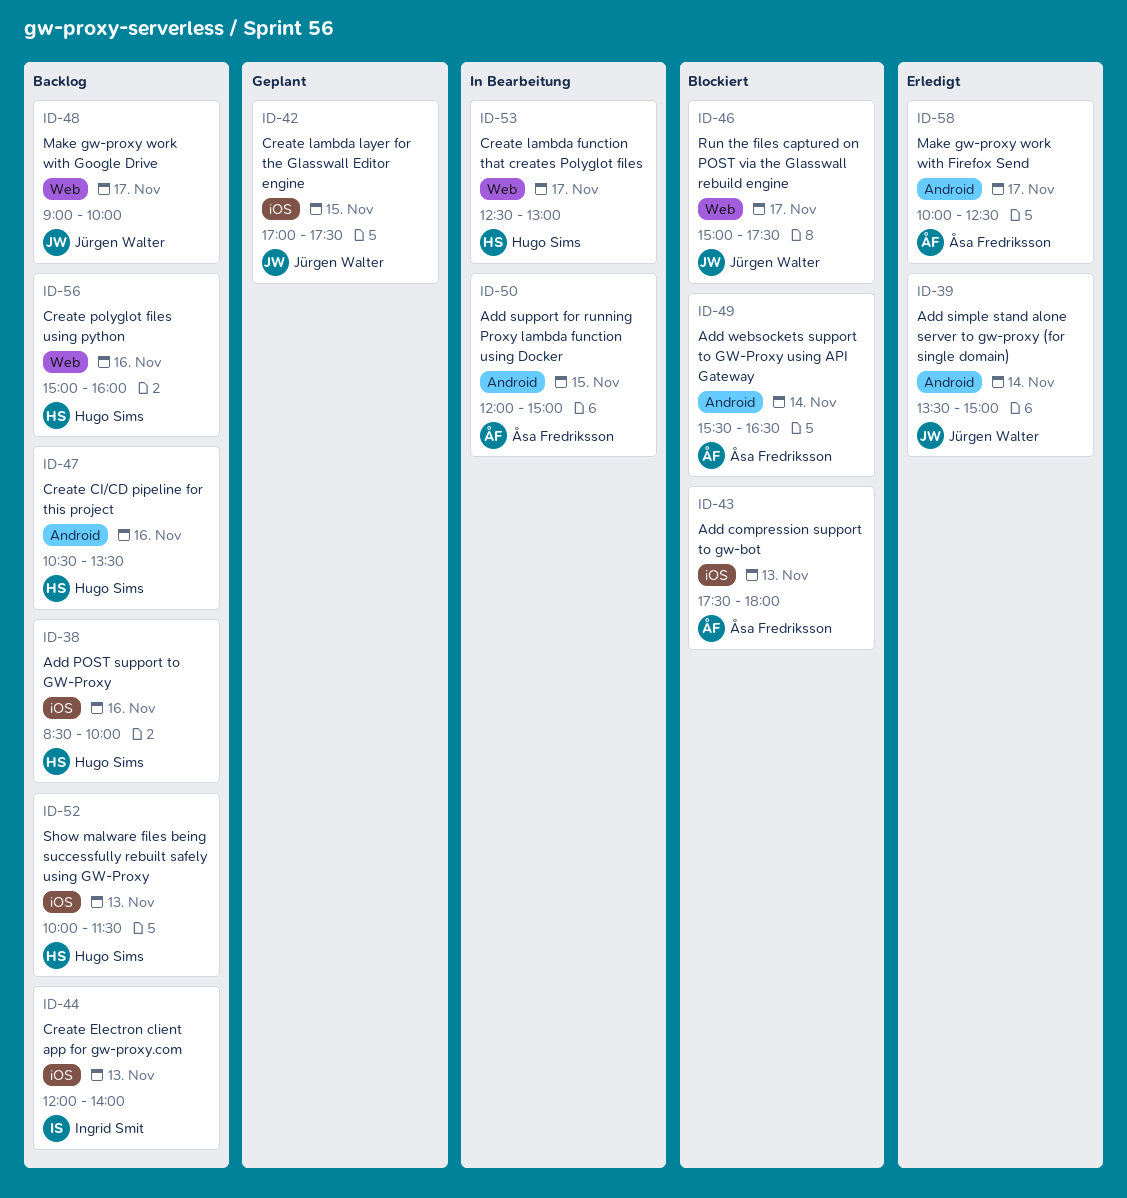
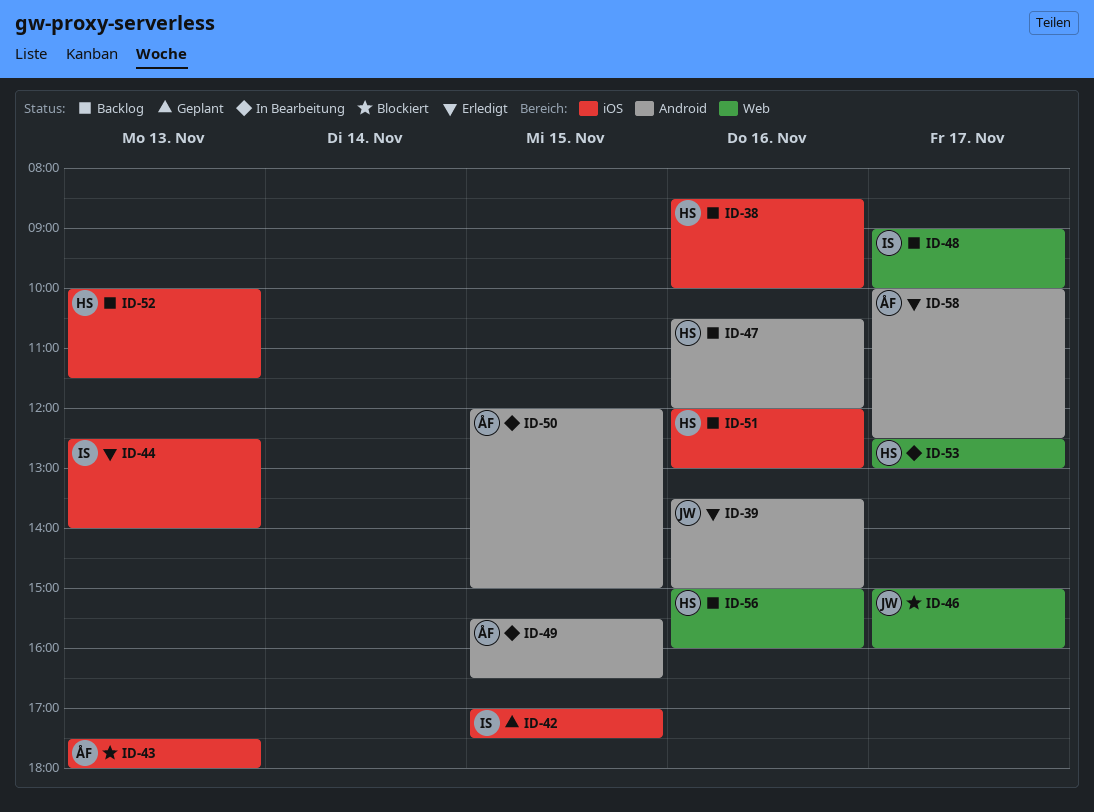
ID-39, day: Nov 14 -> Nov 16
ID-42, owner: Jürgen Walter -> Ingrid Smit
ID-44, status: Backlog -> Erledigt
ID-44, begins: 12:00 -> 12:30
ID-46, ends: 17:30 -> 16:00
ID-47, ends: 13:30 -> 12:00
ID-48, owner: Jürgen Walter -> Ingrid Smit
ID-49, status: Blockiert -> In Bearbeitung
ID-49, day: Nov 14 -> Nov 15
ID-51: none -> present

